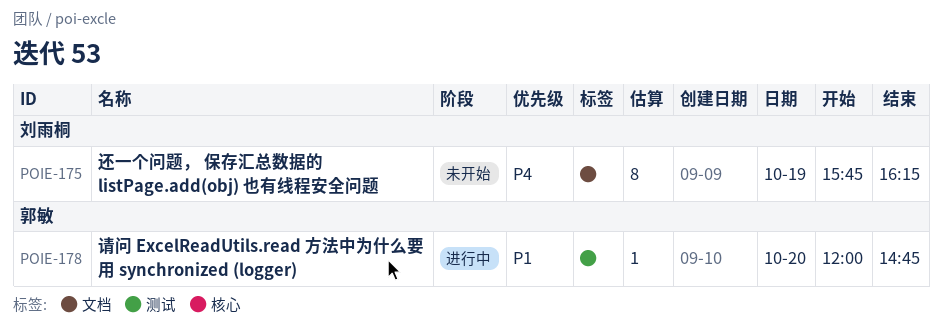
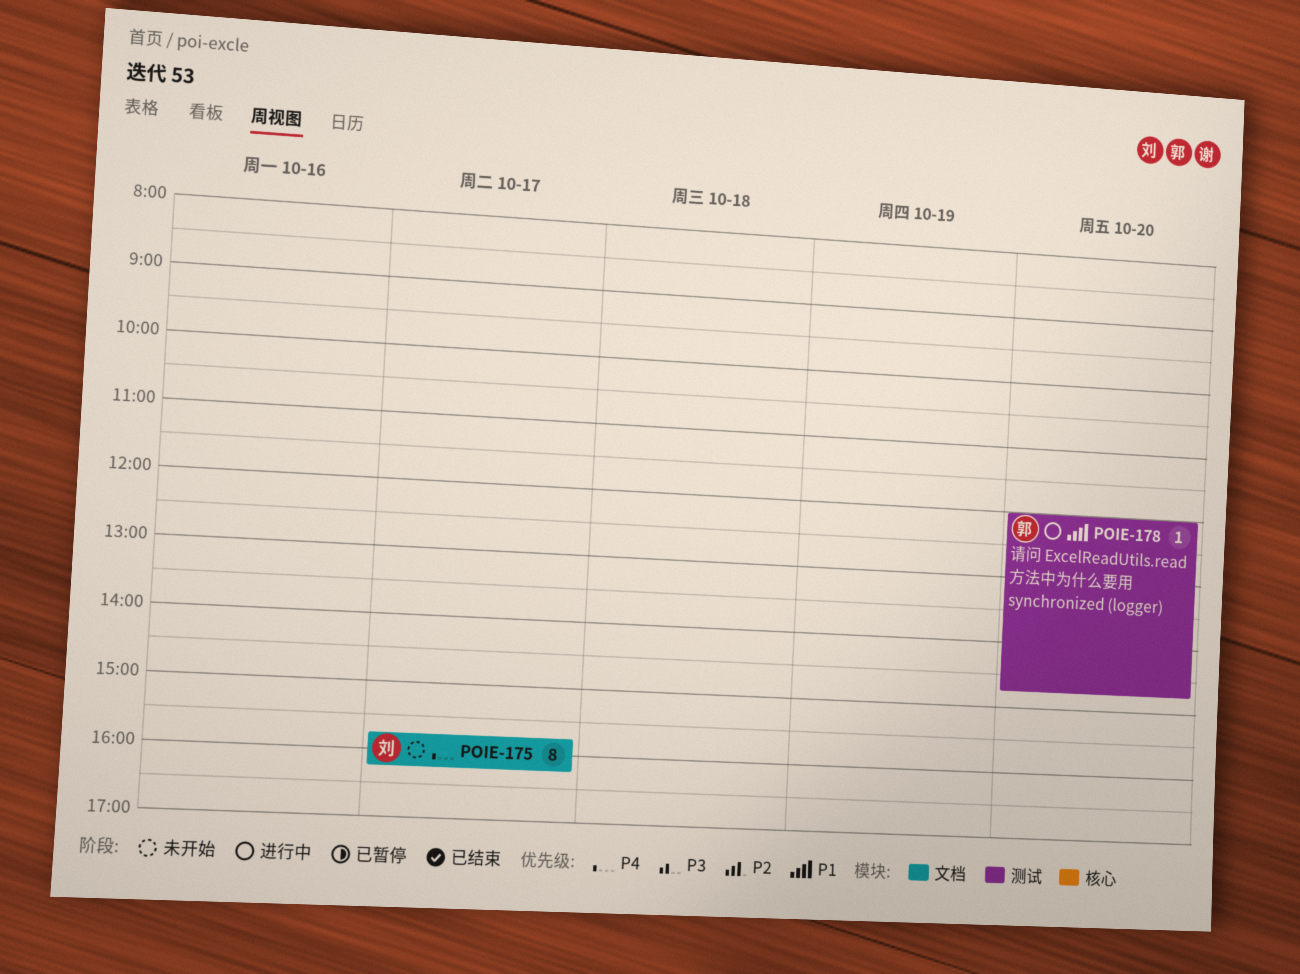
POIE-175, day: Oct 19 -> Oct 17

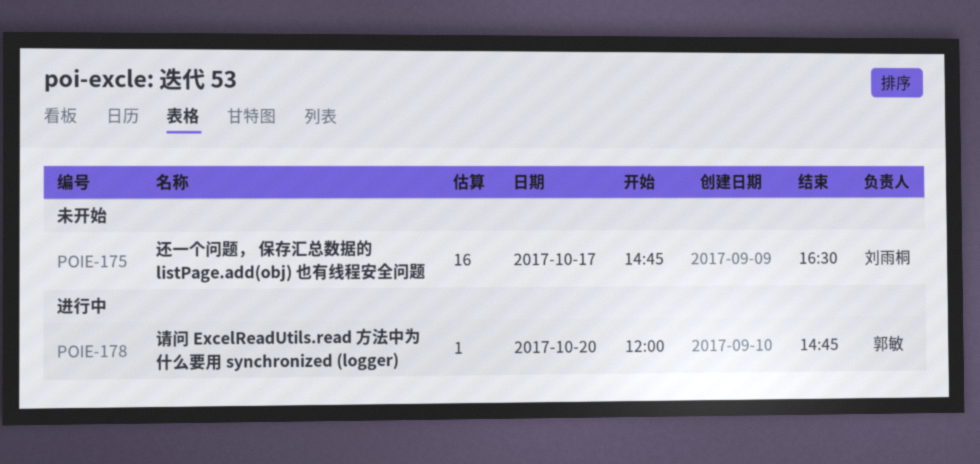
POIE-175, estimate: 8 -> 16
POIE-175, begins: 15:45 -> 14:45
POIE-175, ends: 16:15 -> 16:30

